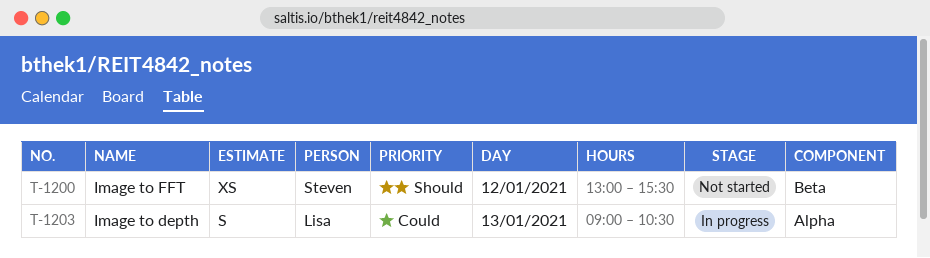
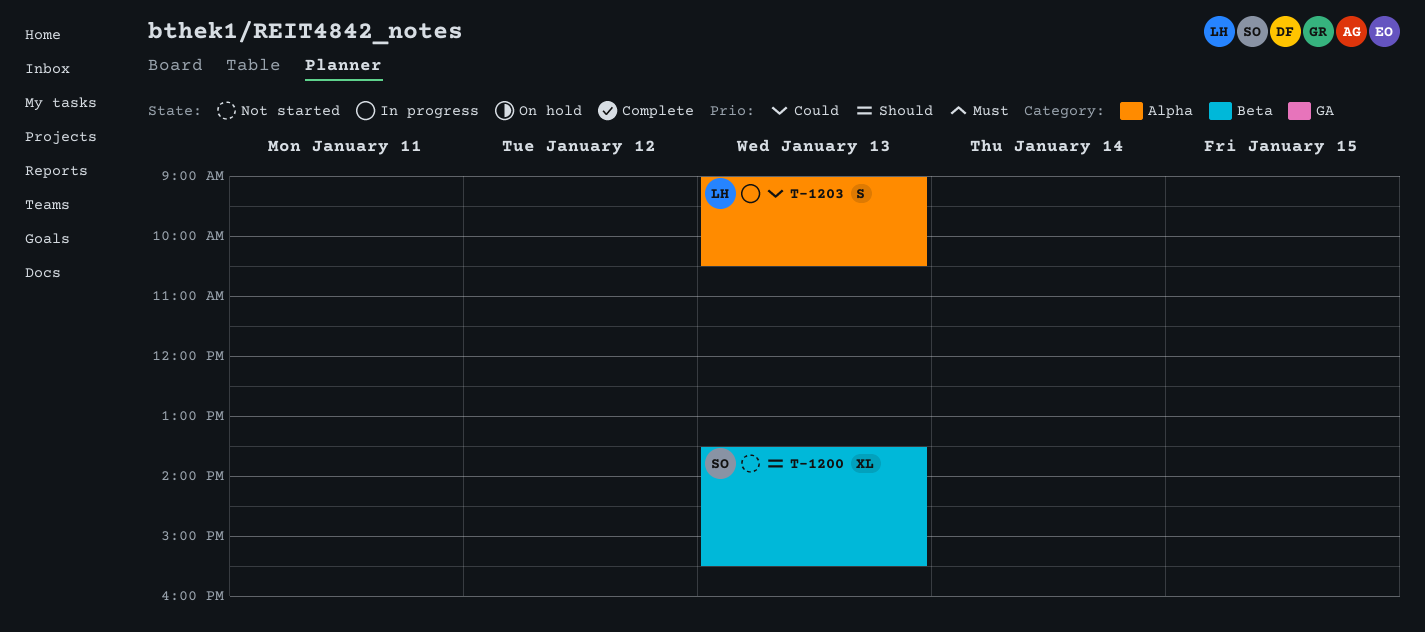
T-1200, estimate: XS -> XL
T-1200, day: Jan 12 -> Jan 13
T-1200, begins: 13:00 -> 13:30

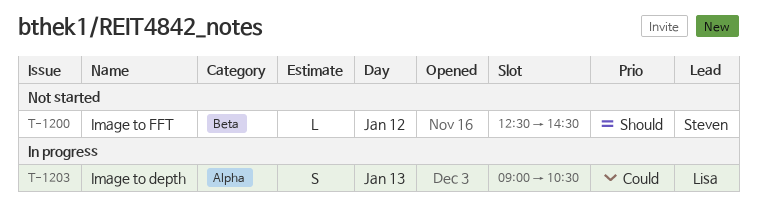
T-1200, estimate: XL -> L
T-1200, day: Jan 13 -> Jan 12
T-1200, begins: 13:30 -> 12:30
T-1200, ends: 15:30 -> 14:30

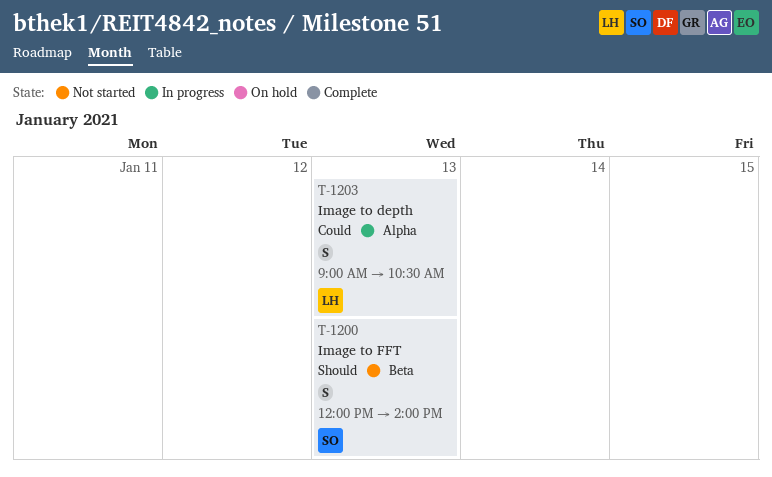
T-1200, estimate: L -> S
T-1200, day: Jan 12 -> Jan 13
T-1200, begins: 12:30 -> 12:00
T-1200, ends: 14:30 -> 14:00

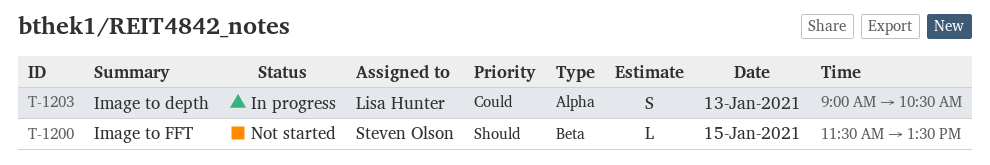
T-1200, estimate: S -> L
T-1200, day: Jan 13 -> Jan 15
T-1200, begins: 12:00 -> 11:30
T-1200, ends: 14:00 -> 13:30

